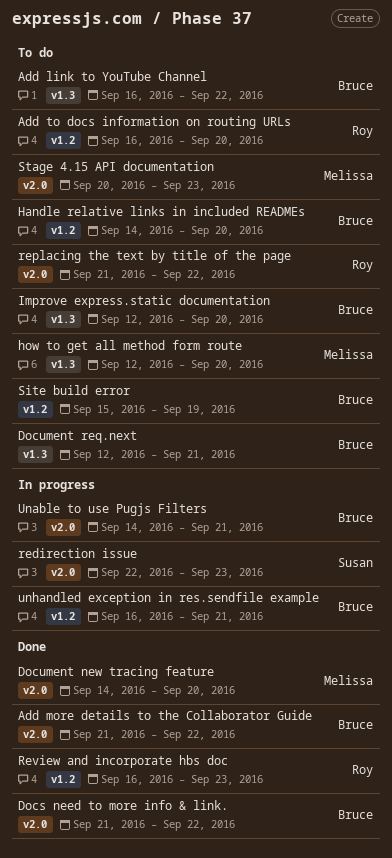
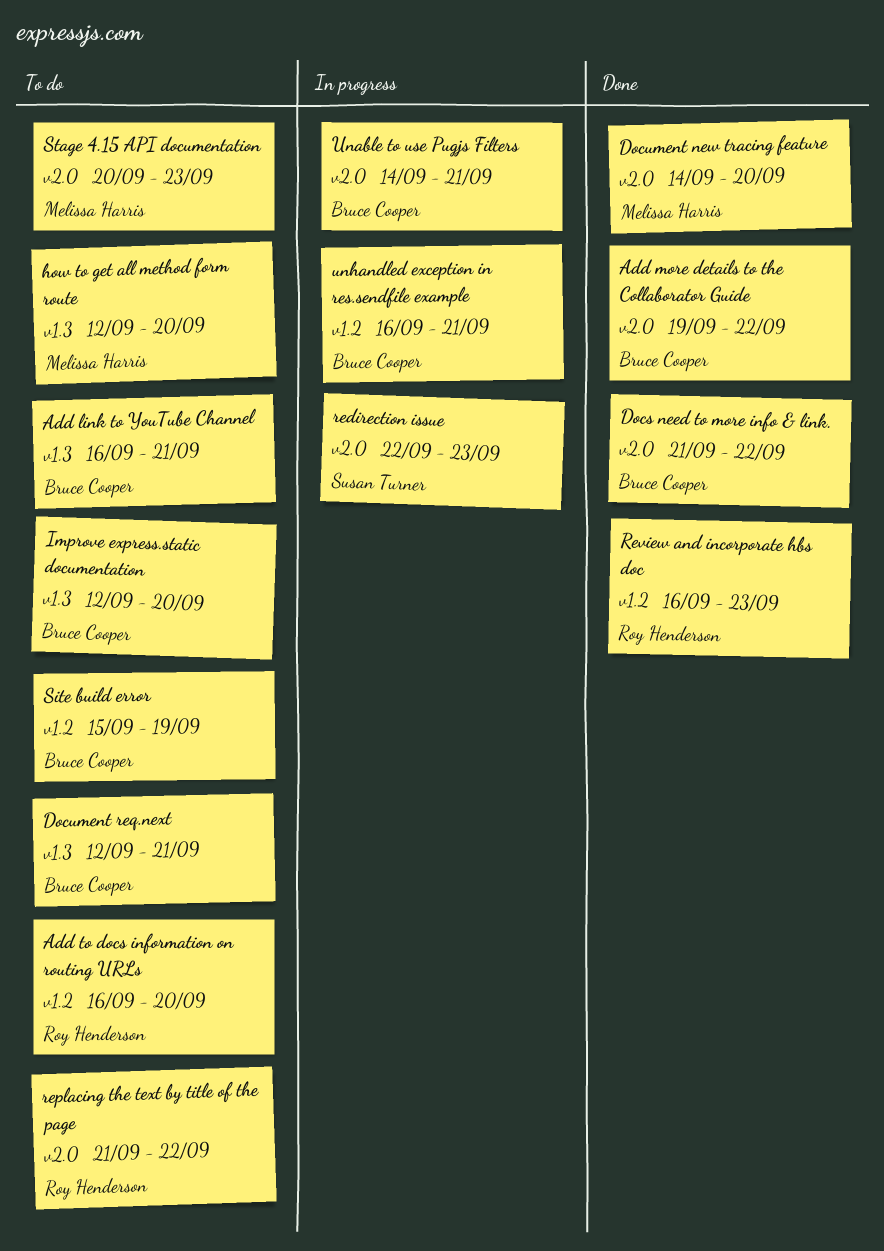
Add link to YouTube Channel, due: Sep 22 -> Sep 21
Add more details to the Collaborator Guide, start: Sep 21 -> Sep 19
Handle relative links in included READMEs: present -> none

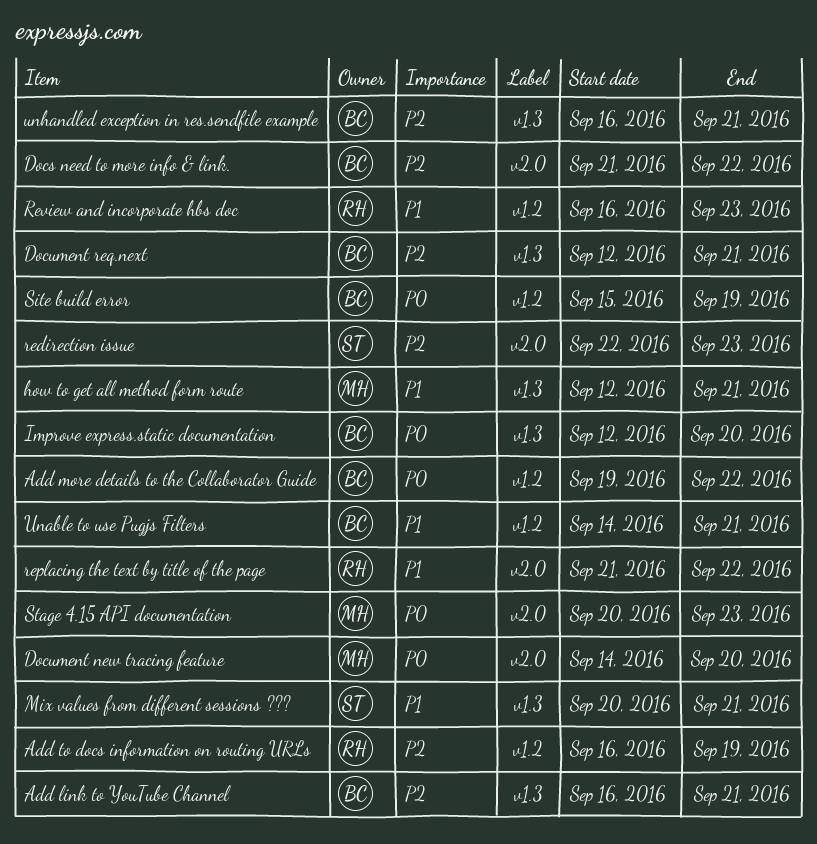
Add more details to the Collaborator Guide, label: v2.0 -> v1.2
Add to docs information on routing URLs, due: Sep 20 -> Sep 19
how to get all method form route, due: Sep 20 -> Sep 21
Mix values from different sessions ???: none -> present
Unable to use Pugjs Filters, label: v2.0 -> v1.2
unhandled exception in res.sendfile example, label: v1.2 -> v1.3

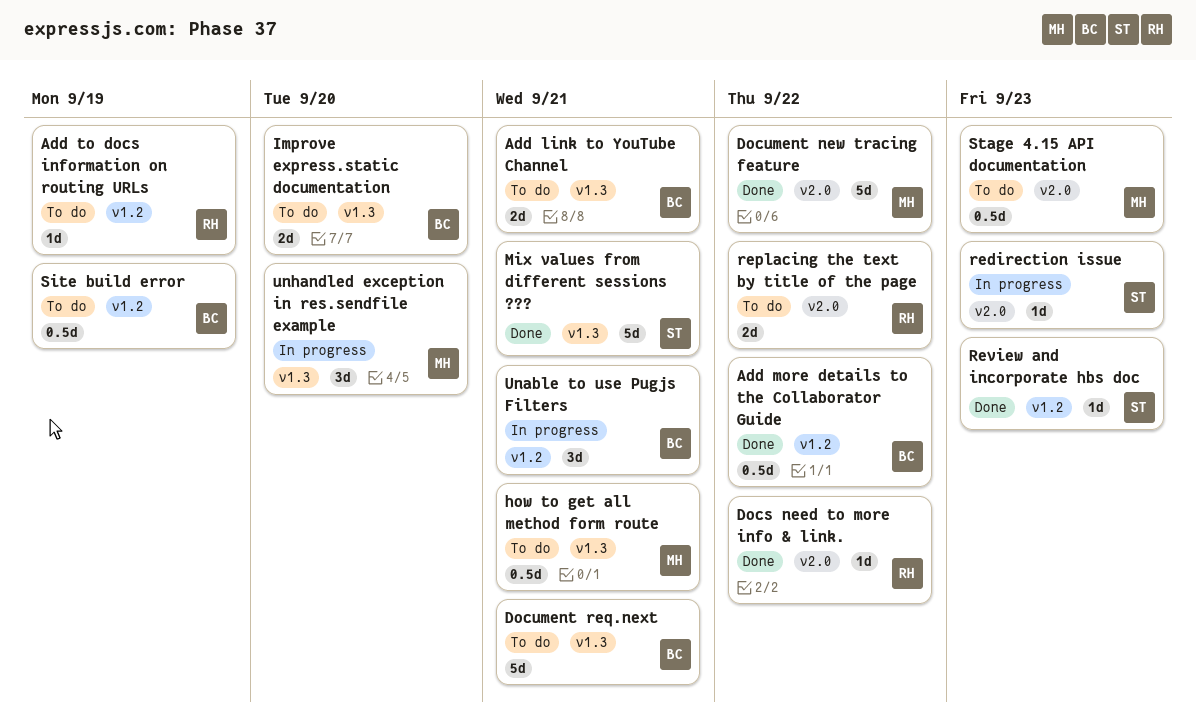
Docs need to more info & link., owner: BC -> RH
Document new tracing feature, due: Sep 20 -> Sep 22
Review and incorporate hbs doc, owner: RH -> ST
unhandled exception in res.sendfile example, owner: BC -> MH
unhandled exception in res.sendfile example, due: Sep 21 -> Sep 20

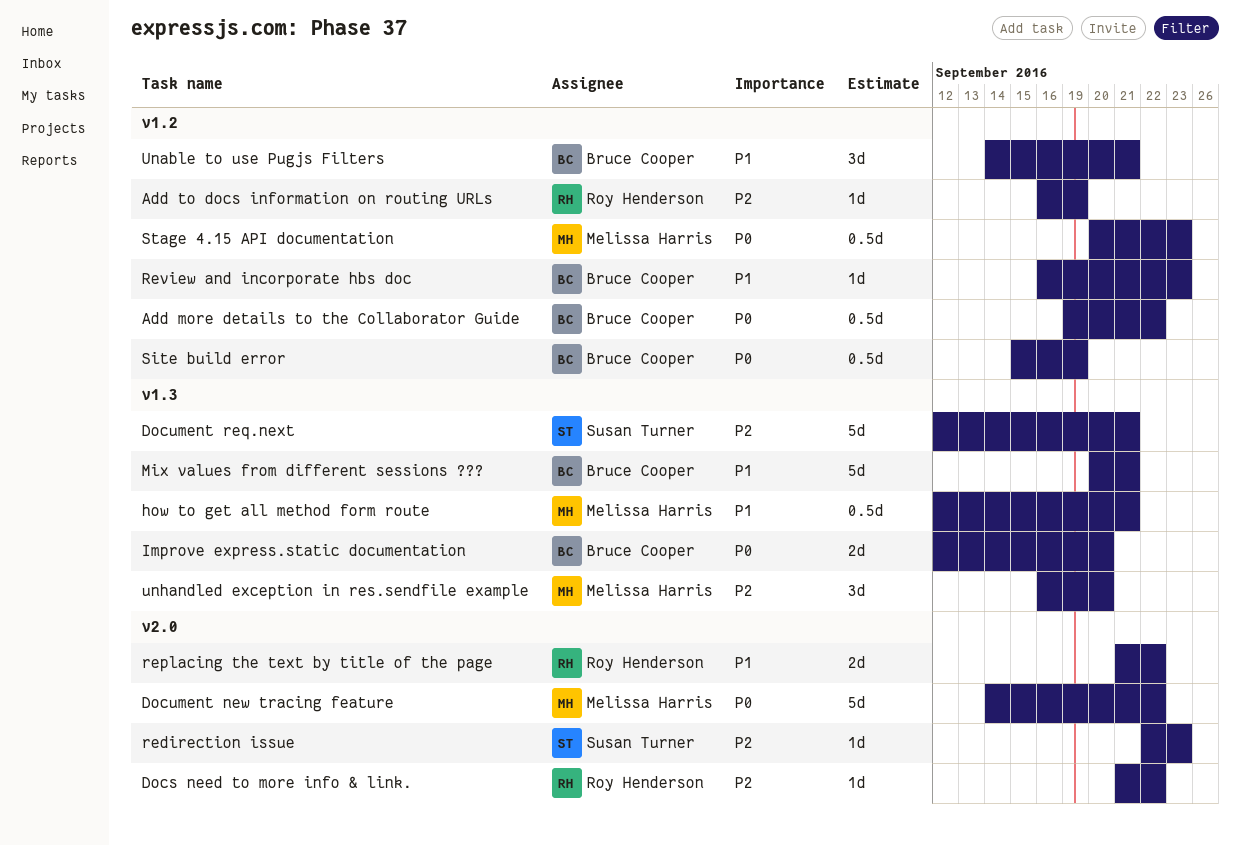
Add link to YouTube Channel: present -> none
Document req.next, owner: Bruce Cooper -> Susan Turner
Mix values from different sessions ???, owner: Susan Turner -> Bruce Cooper
Review and incorporate hbs doc, owner: Susan Turner -> Bruce Cooper
Stage 4.15 API documentation, label: v2.0 -> v1.2

